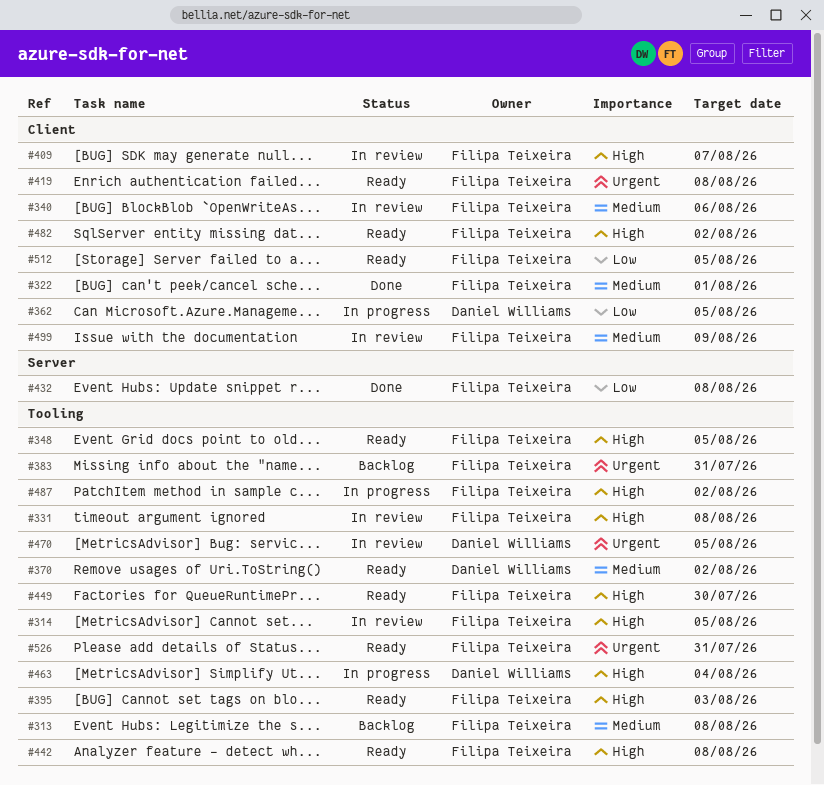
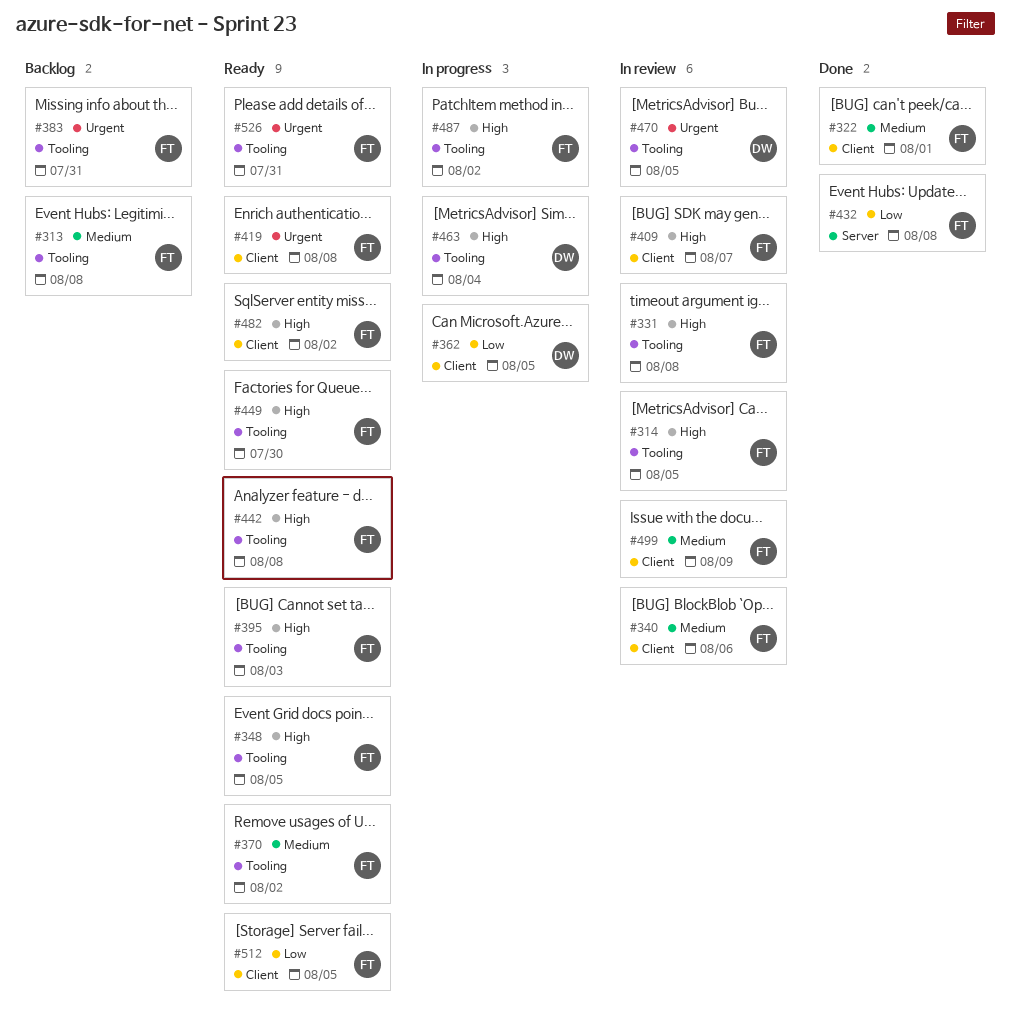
#370, owner: Daniel Williams -> Filipa Teixeira

